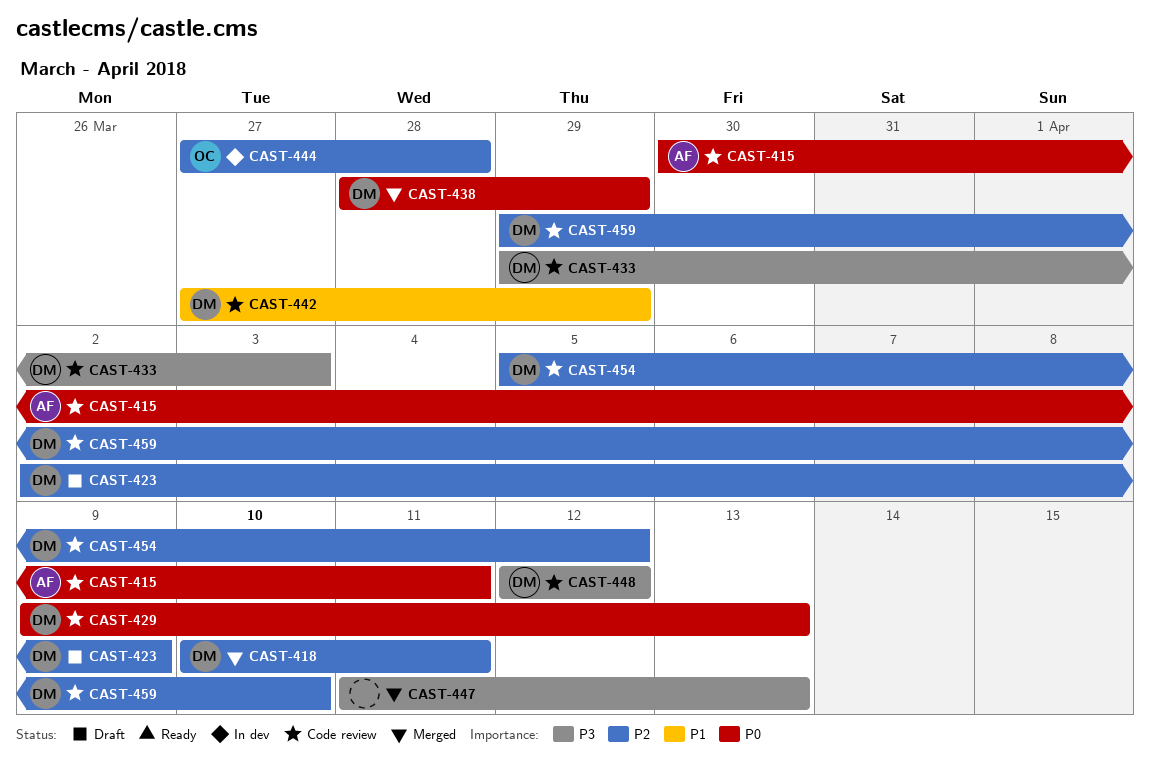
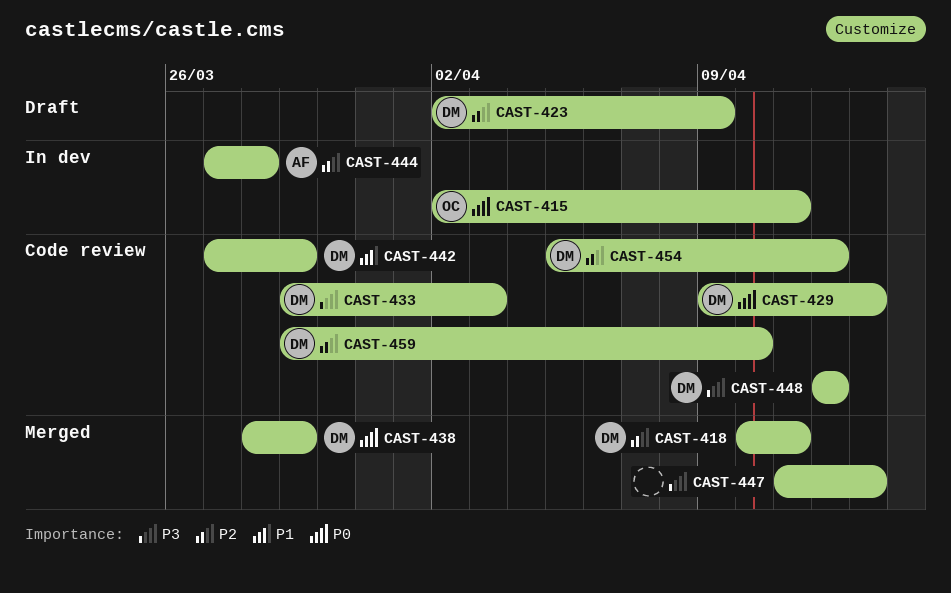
CAST-415, status: Code review -> In dev
CAST-415, owner: AF -> OC
CAST-415, start: Mar 30 -> Apr 2
CAST-444, owner: OC -> AF

